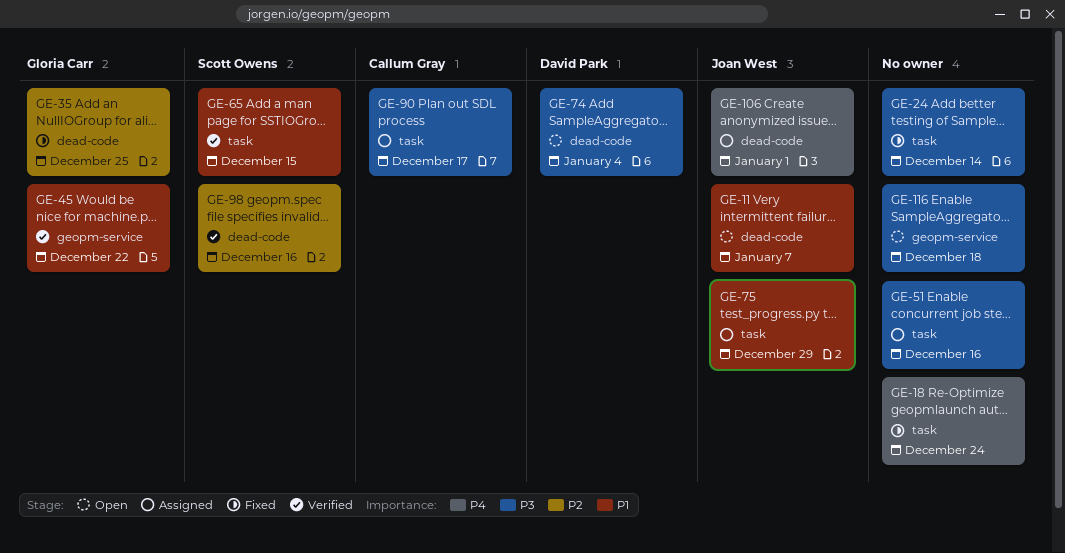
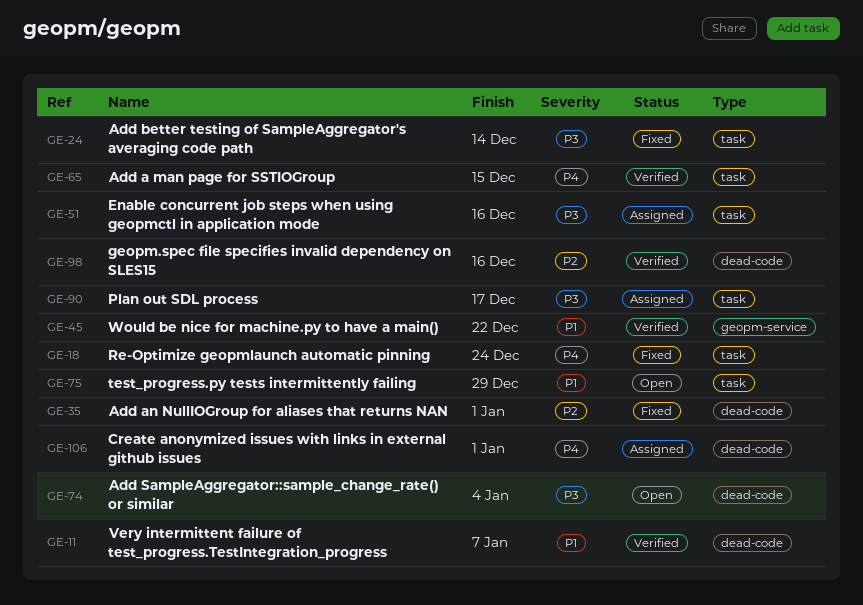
GE-11, status: Open -> Verified
GE-35, due: Dec 25 -> Jan 1
GE-65, priority: P1 -> P4
GE-75, status: Assigned -> Open
GE-116: present -> none

